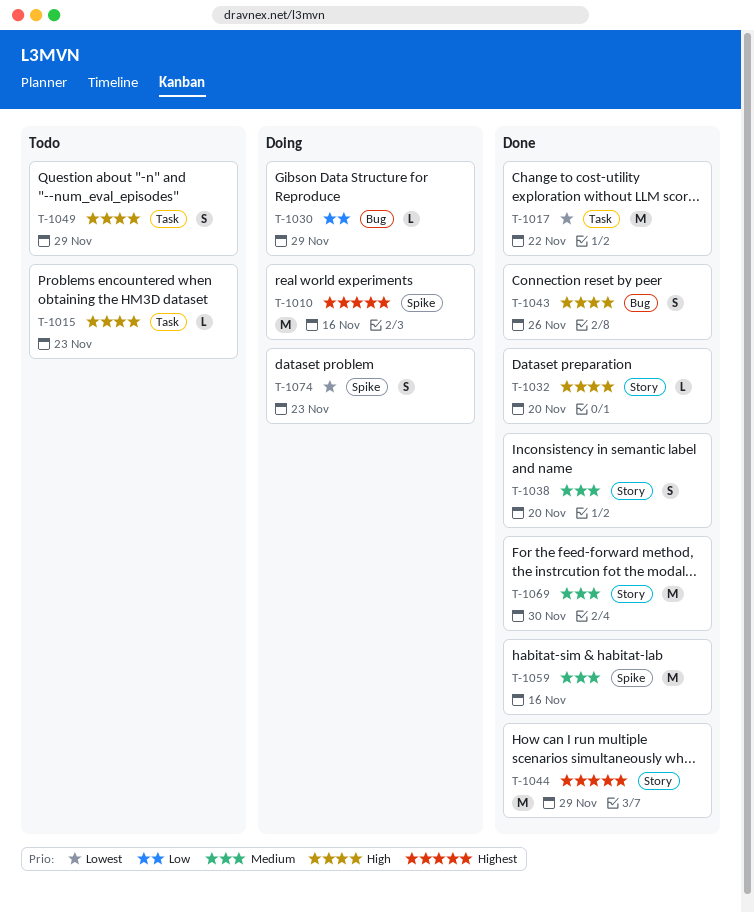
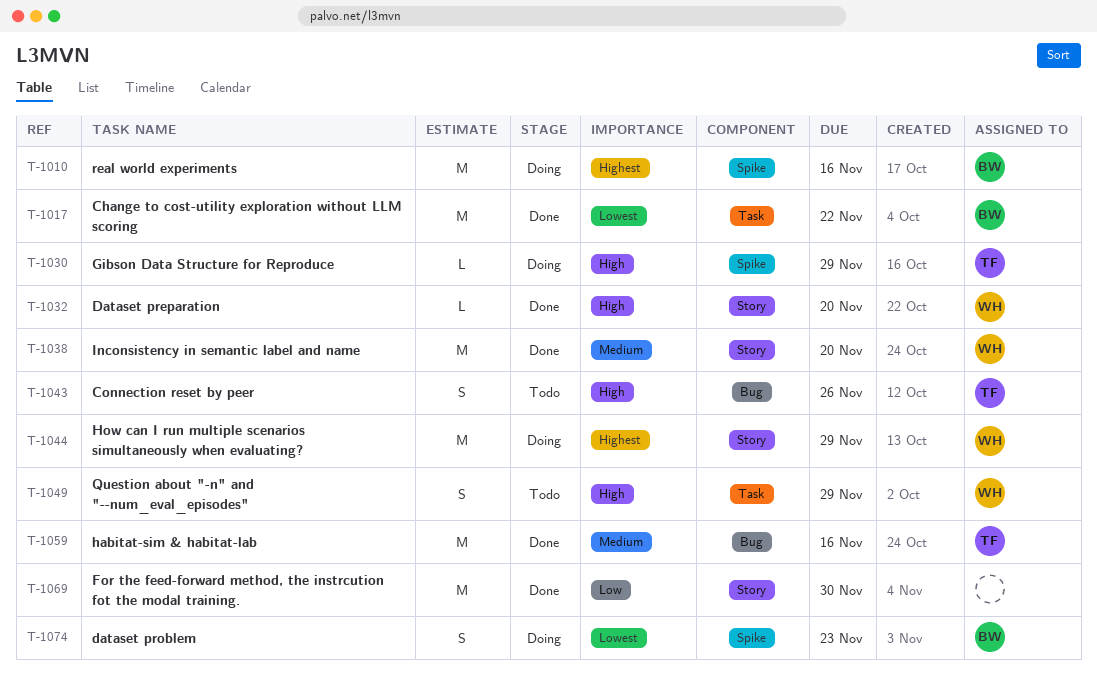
T-1015: present -> none
T-1030, priority: Low -> High
T-1030, label: Bug -> Spike
T-1038, estimate: S -> M
T-1043, status: Done -> Todo
T-1044, status: Done -> Doing
T-1059, label: Spike -> Bug
T-1069, priority: Medium -> Low

